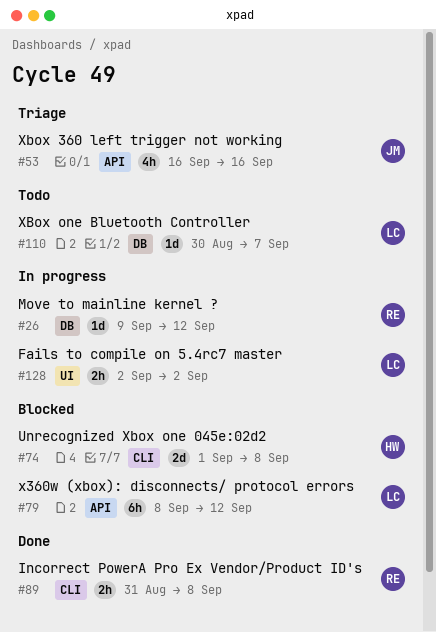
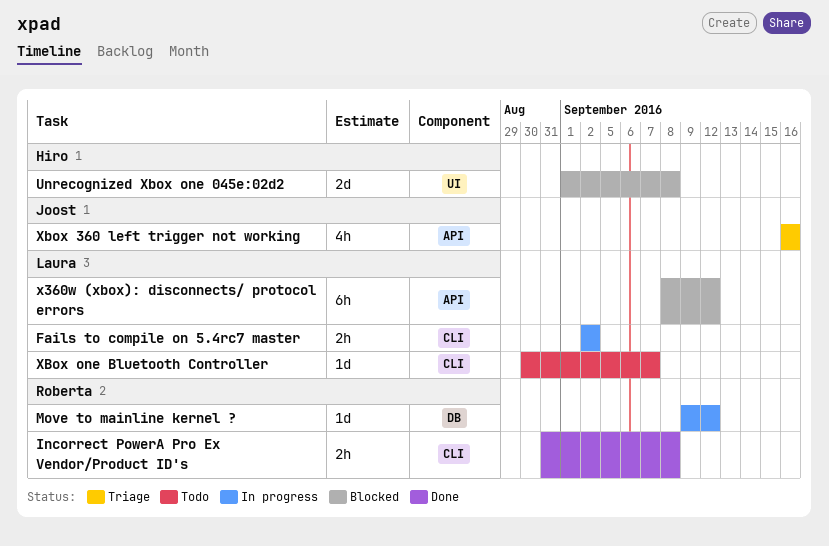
Fails to compile on 5.4rc7 master, label: UI -> CLI
Unrecognized Xbox one 045e:02d2, label: CLI -> UI
XBox one Bluetooth Controller, label: DB -> CLI

